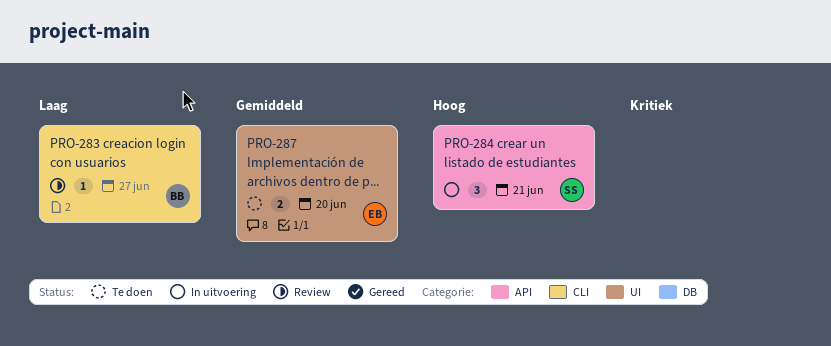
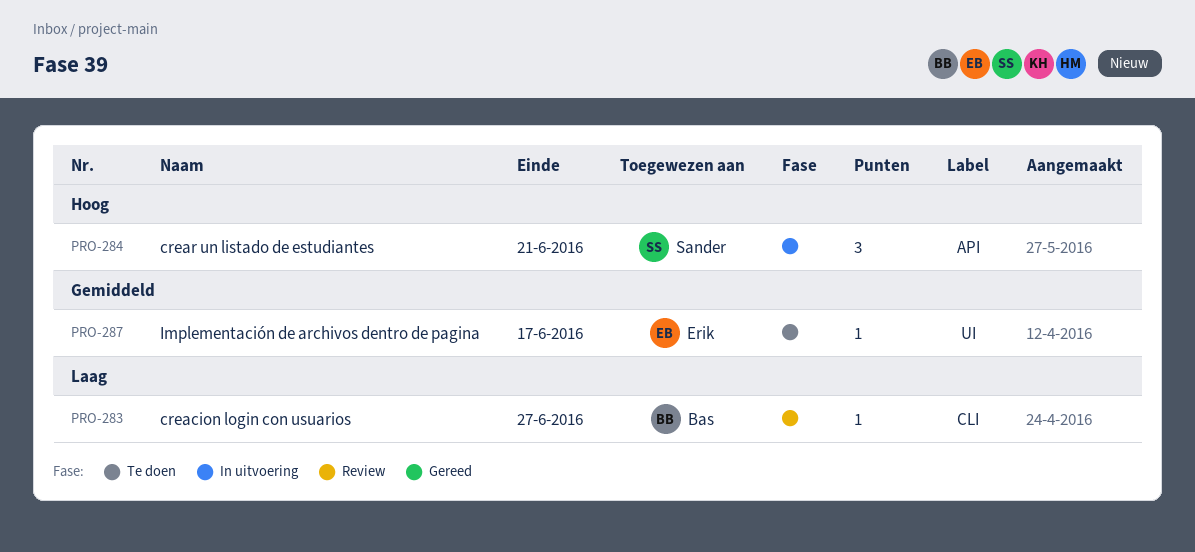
PRO-287, estimate: 2 -> 1
PRO-287, due: Jun 20 -> Jun 17

